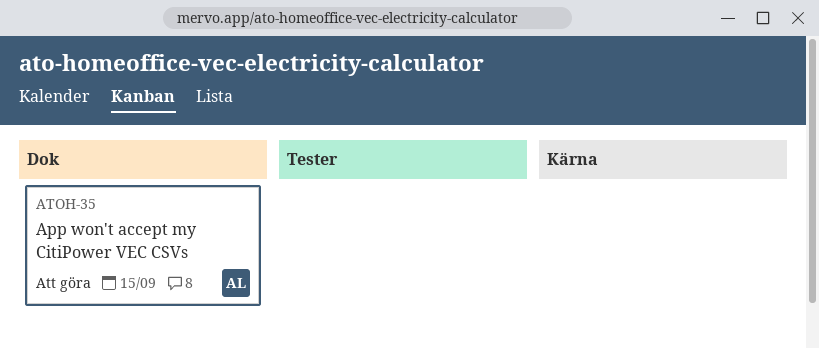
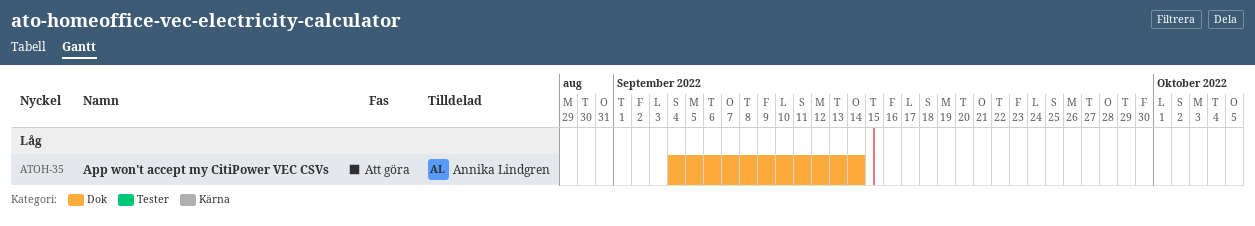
ATOH-35, due: Sep 15 -> Sep 14

